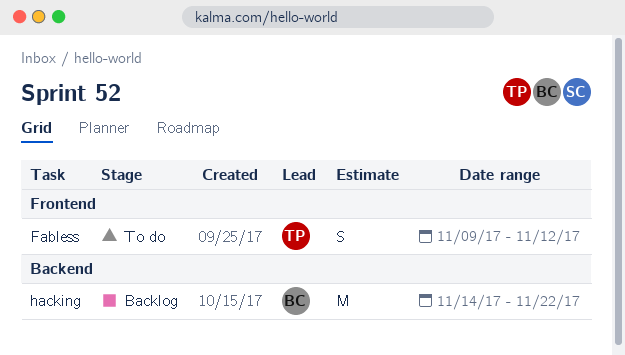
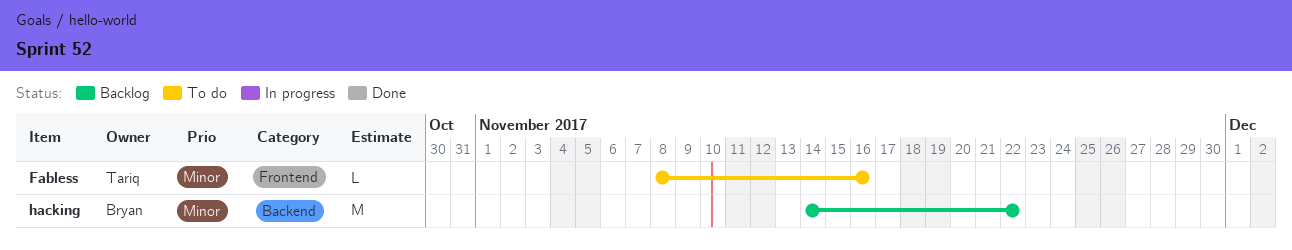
Fabless, estimate: S -> L
Fabless, start: Nov 9 -> Nov 8
Fabless, due: Nov 12 -> Nov 16

